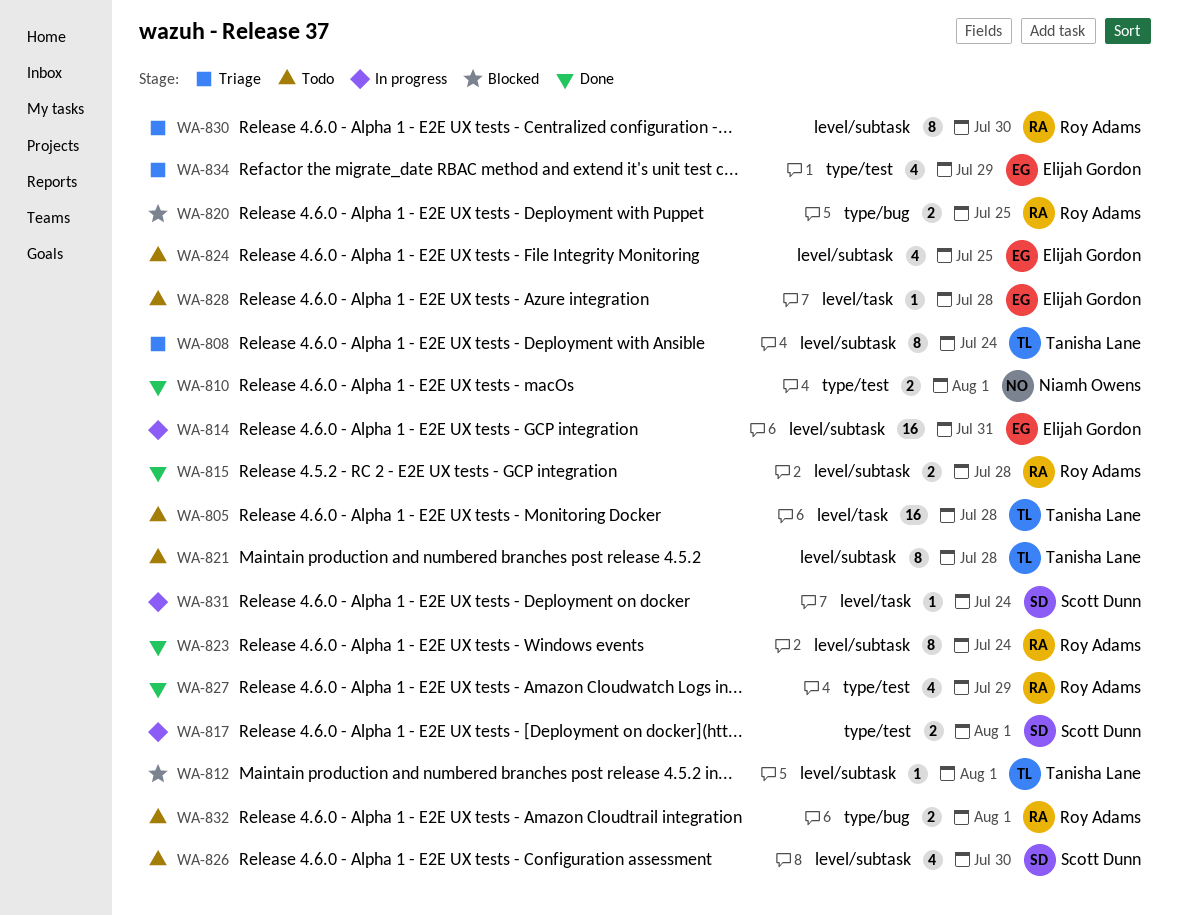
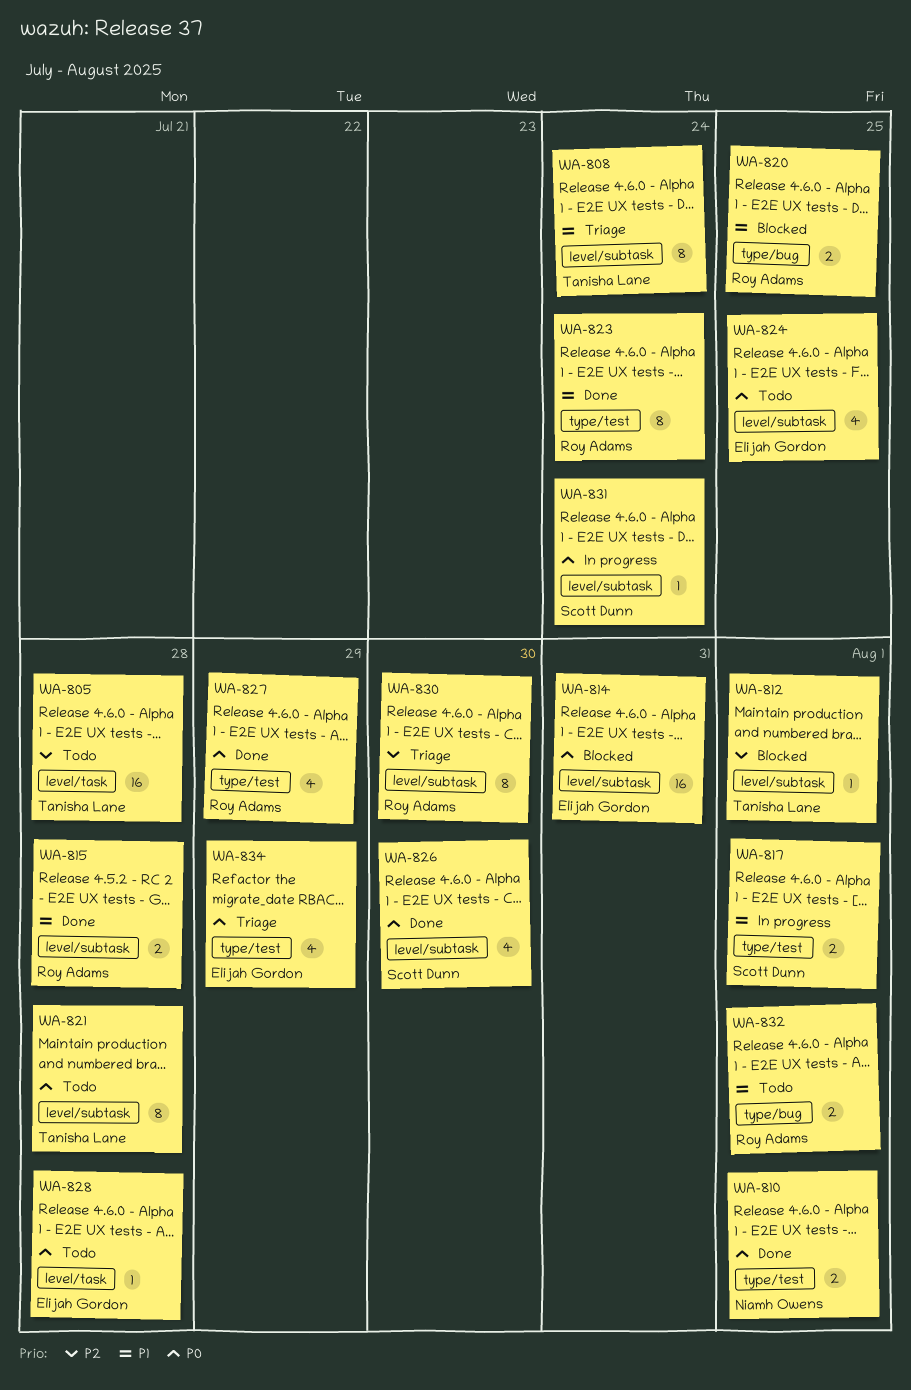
WA-814, status: In progress -> Blocked
WA-823, label: level/subtask -> type/test
WA-826, status: Todo -> Done
WA-831, label: level/task -> level/subtask

